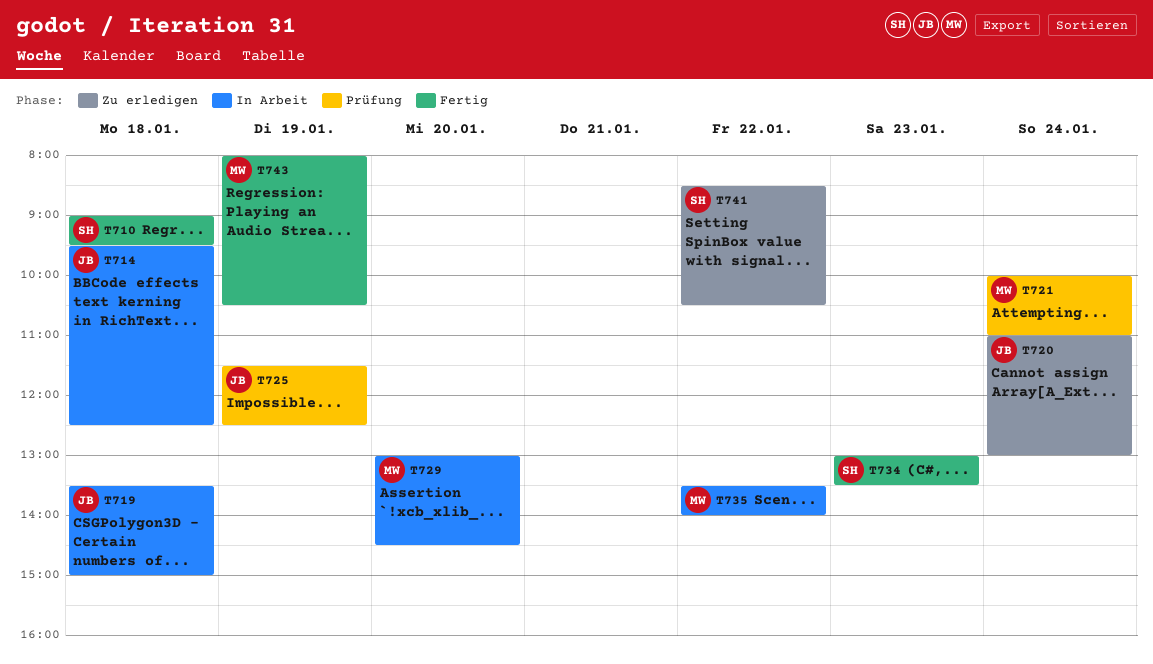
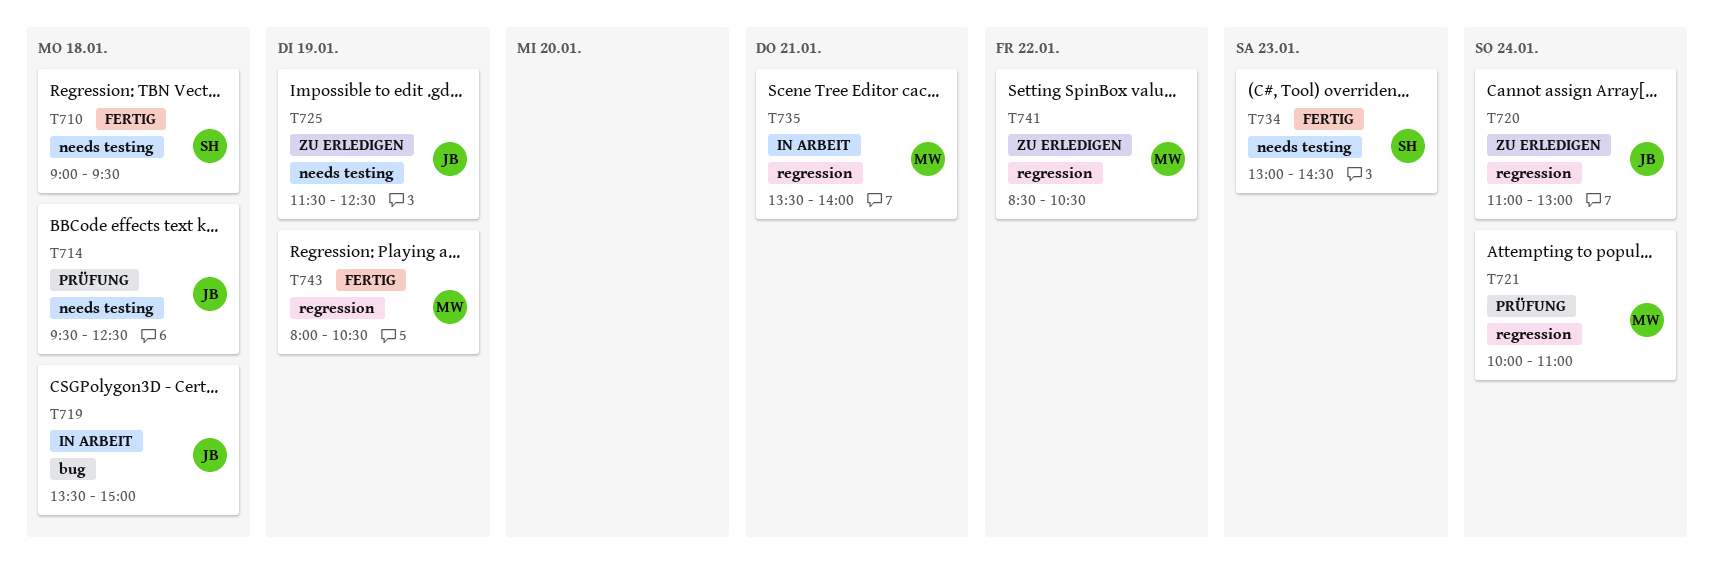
T714, status: In Arbeit -> Prüfung
T725, status: Prüfung -> Zu erledigen
T729: present -> none
T734, ends: 13:30 -> 14:30
T735, day: Jan 22 -> Jan 21
T741, owner: SH -> MW

